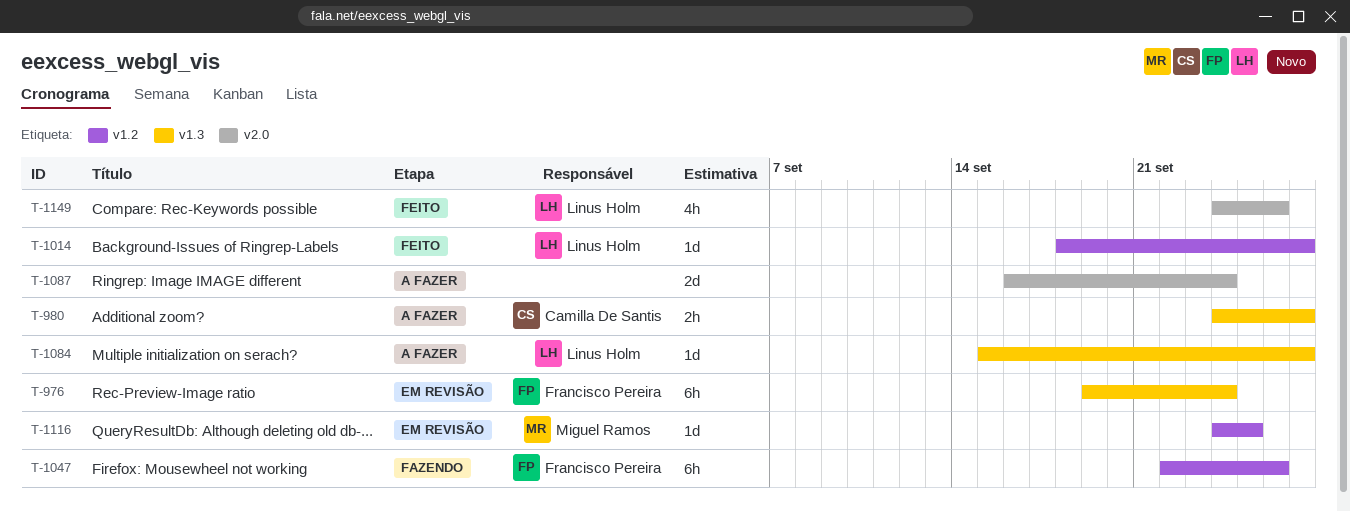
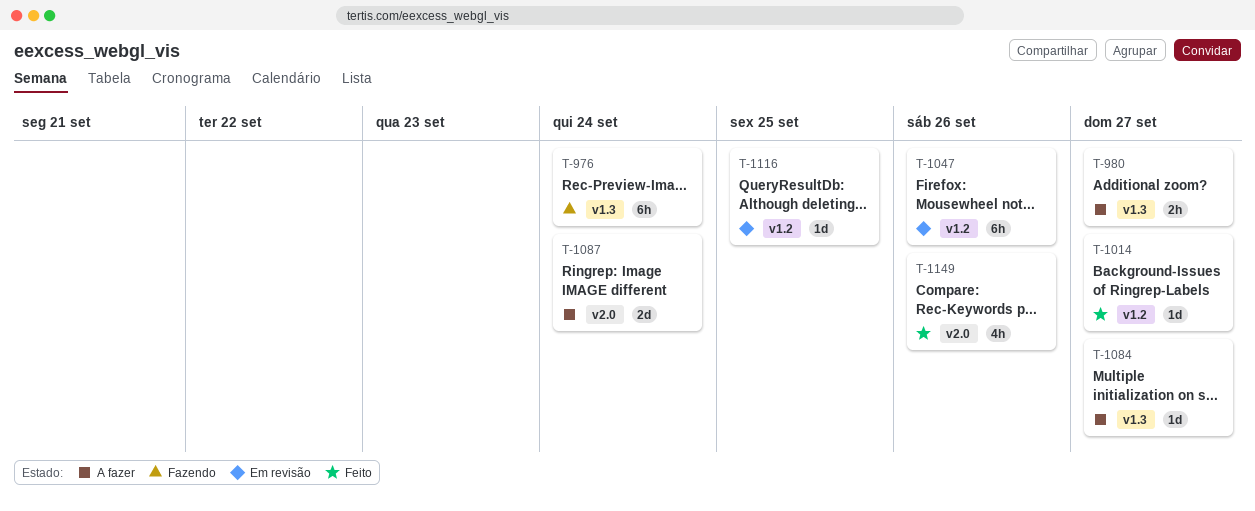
T-976, status: Em revisão -> Fazendo
T-1047, status: Fazendo -> Em revisão

